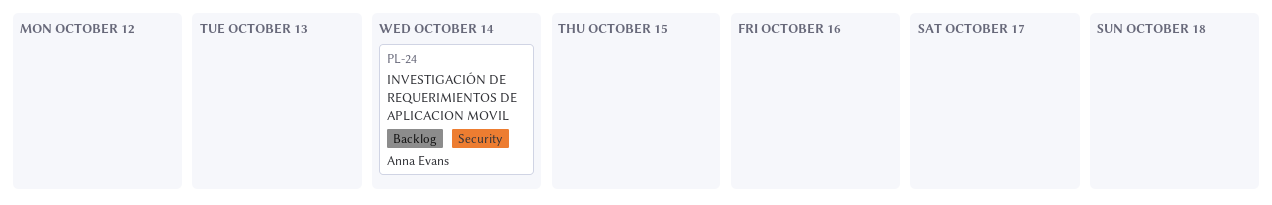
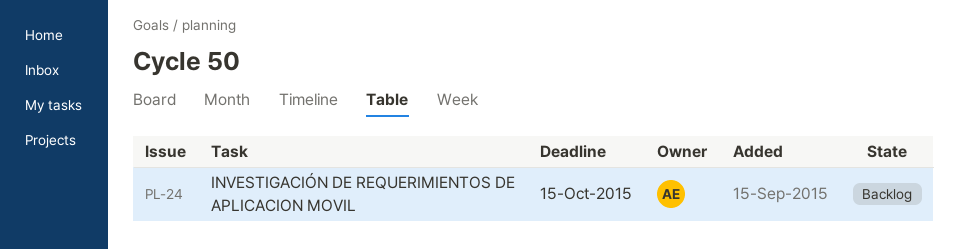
PL-24, due: Oct 14 -> Oct 15

